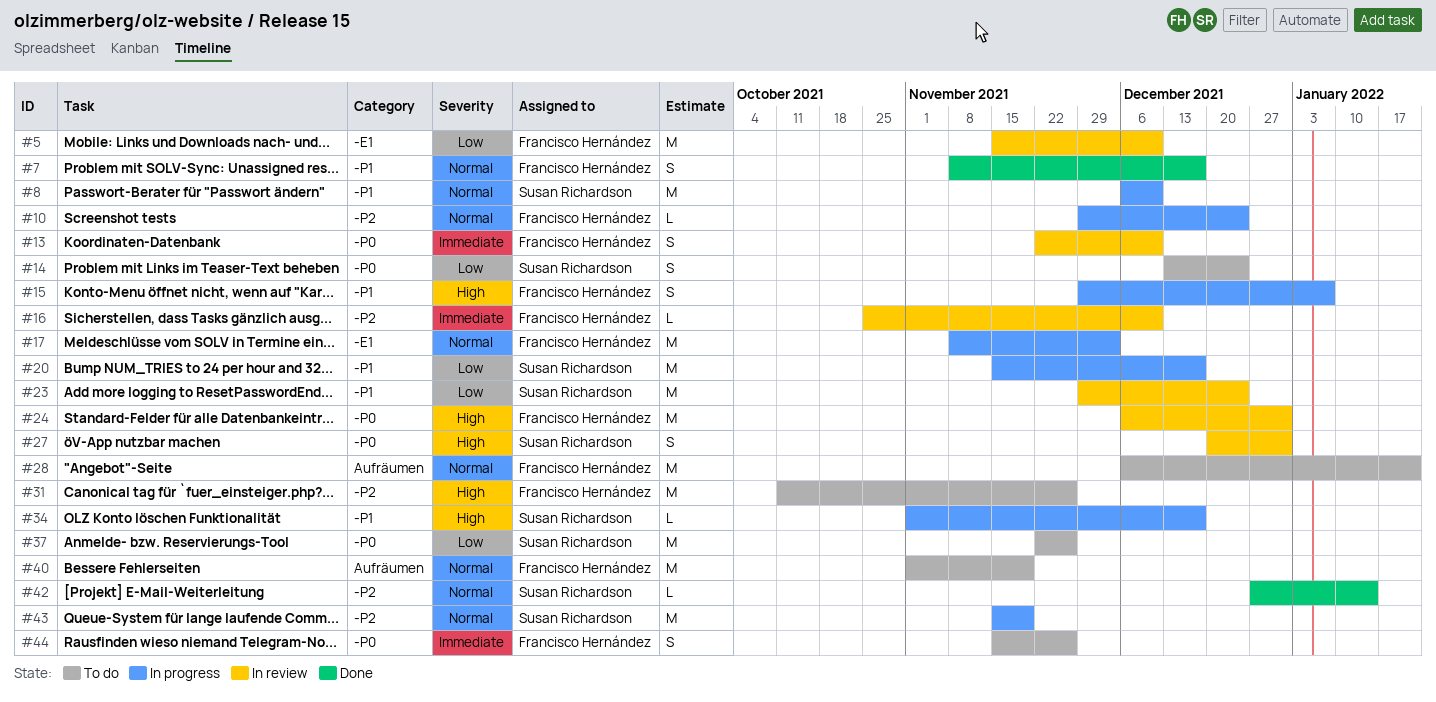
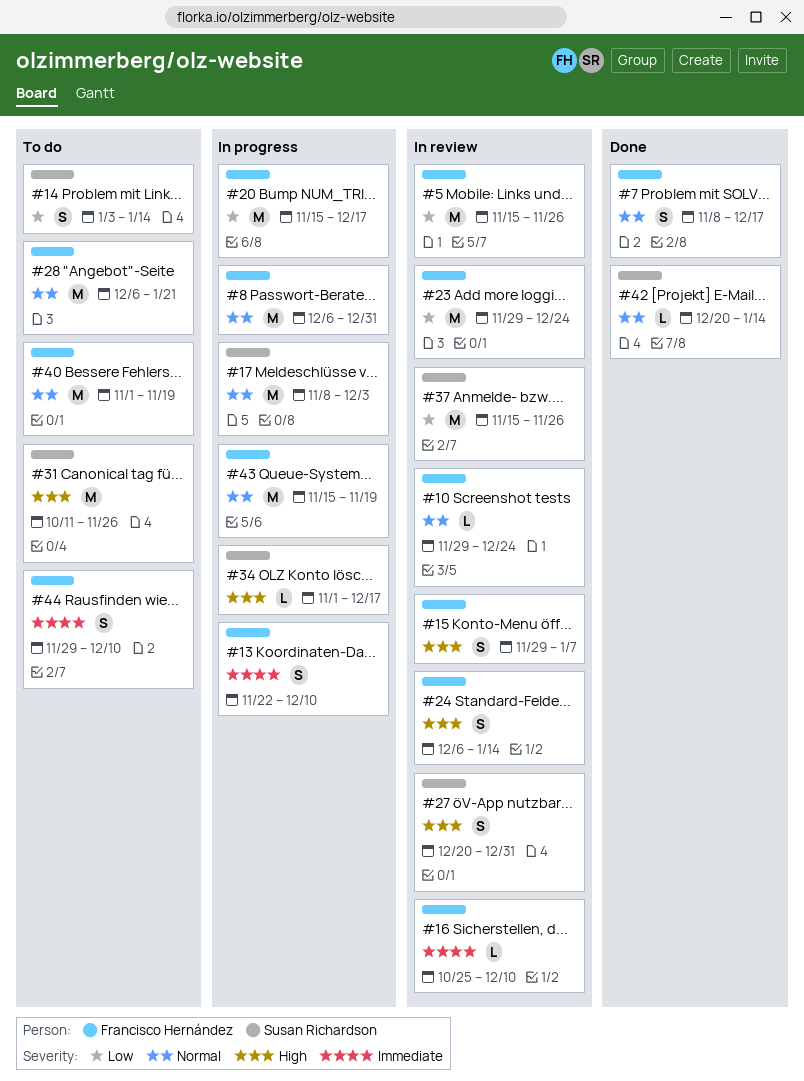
#5, due: Dec 10 -> Nov 26
#8, owner: Susan Richardson -> Francisco Hernández
#8, due: Dec 10 -> Dec 31
#10, status: In progress -> In review
#13, status: In review -> In progress
#14, start: Dec 13 -> Jan 3
#14, due: Dec 24 -> Jan 14
#15, status: In progress -> In review
#17, owner: Francisco Hernández -> Susan Richardson
#20, owner: Susan Richardson -> Francisco Hernández
#23, owner: Susan Richardson -> Francisco Hernández
#24, estimate: M -> S
#24, due: Dec 31 -> Jan 14
#31, owner: Francisco Hernández -> Susan Richardson
#37, status: To do -> In review
#37, start: Nov 22 -> Nov 15
#42, start: Dec 27 -> Dec 20
#43, owner: Susan Richardson -> Francisco Hernández
#44, start: Nov 15 -> Nov 29
#44, due: Nov 26 -> Dec 10

